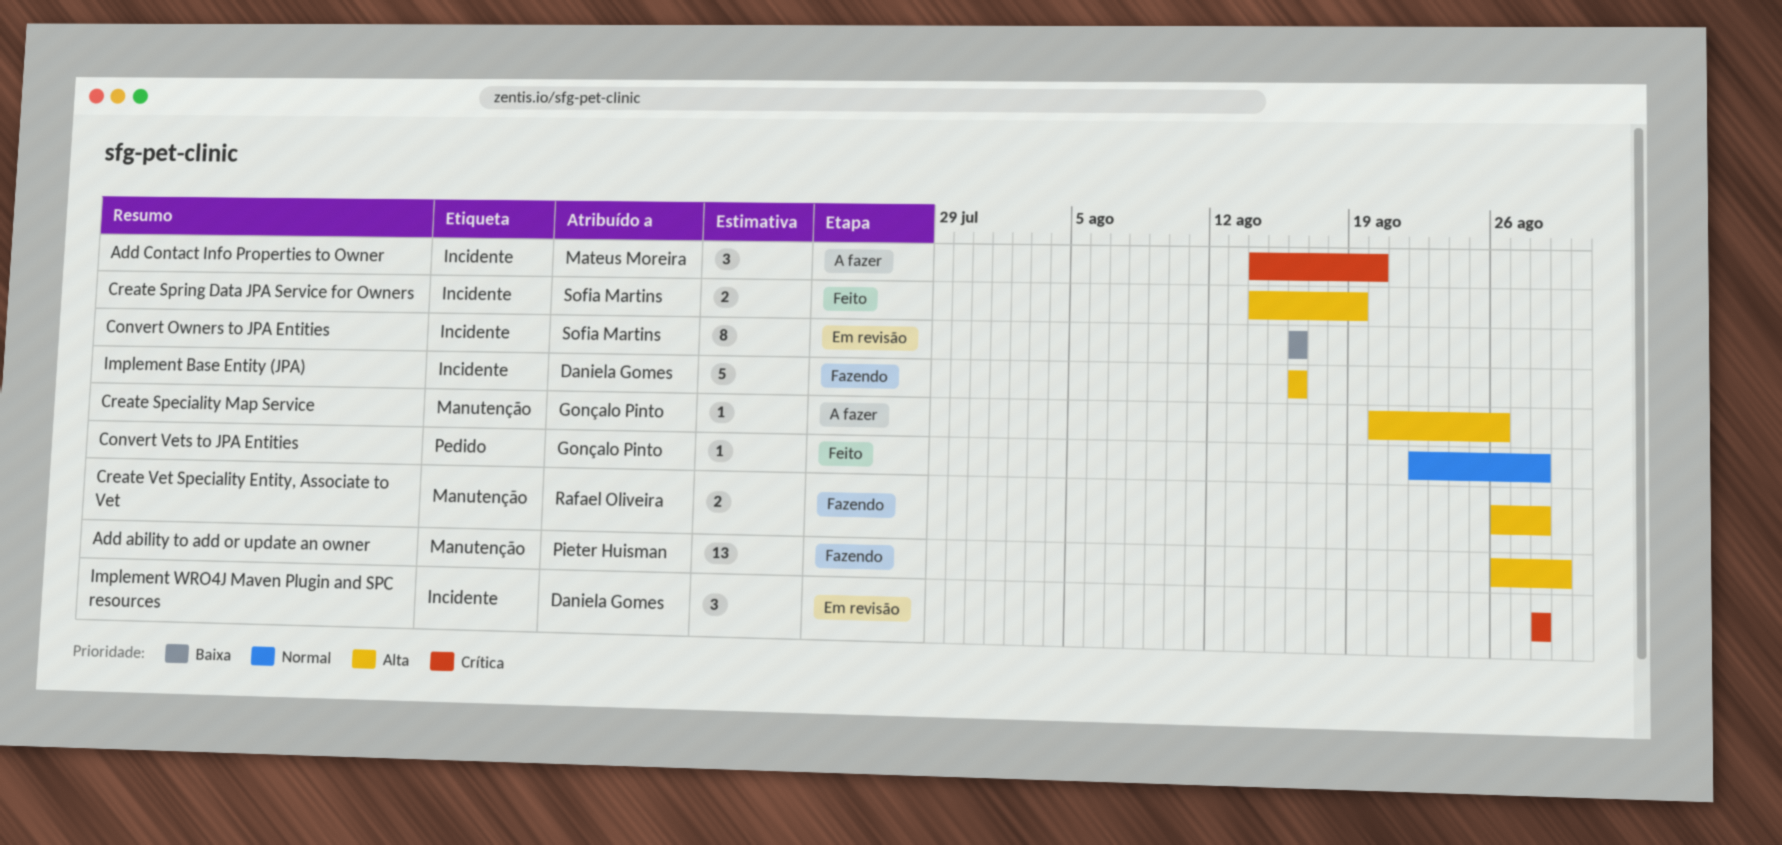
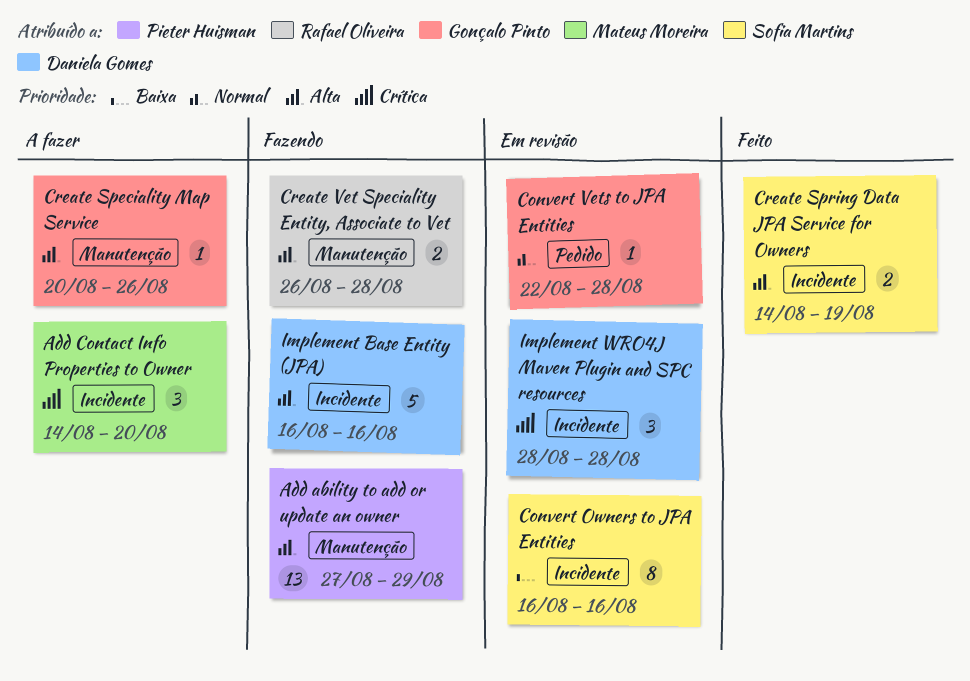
Add ability to add or update an owner, start: Aug 26 -> Aug 27
Convert Vets to JPA Entities, status: Feito -> Em revisão

